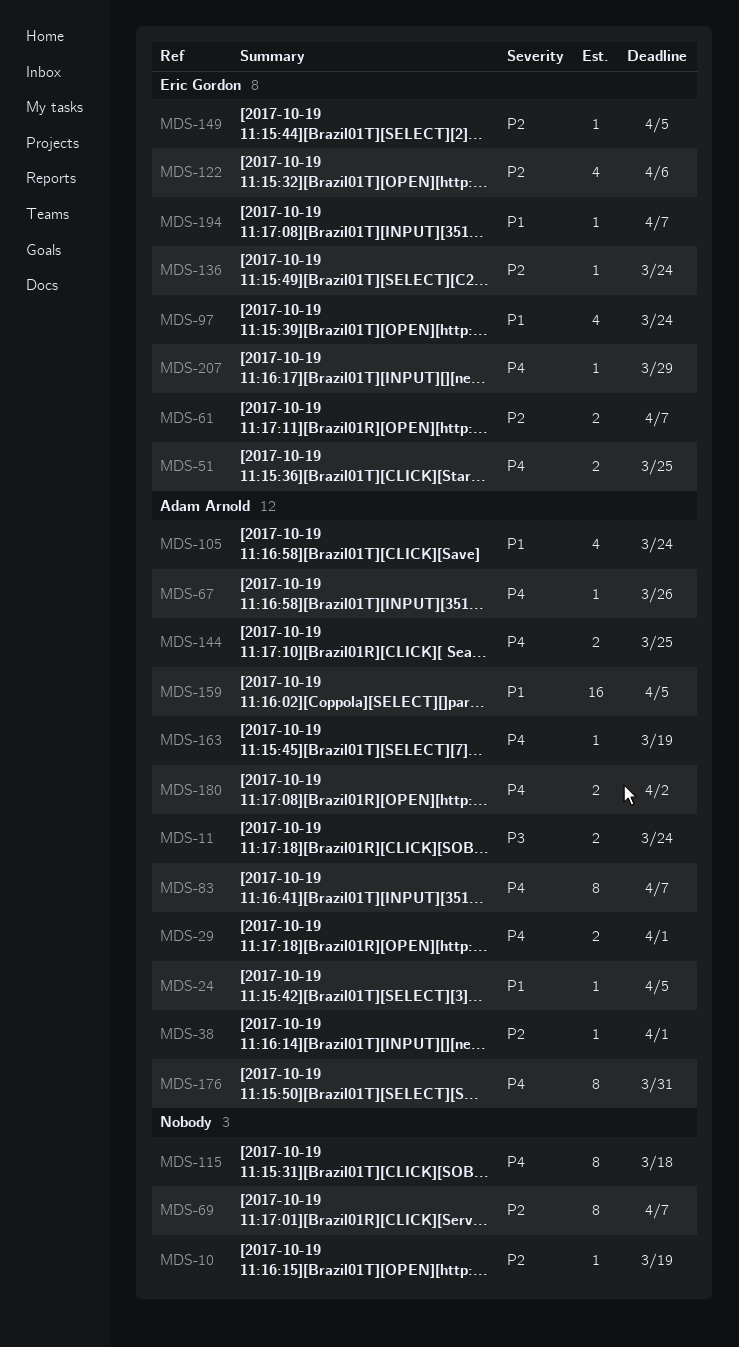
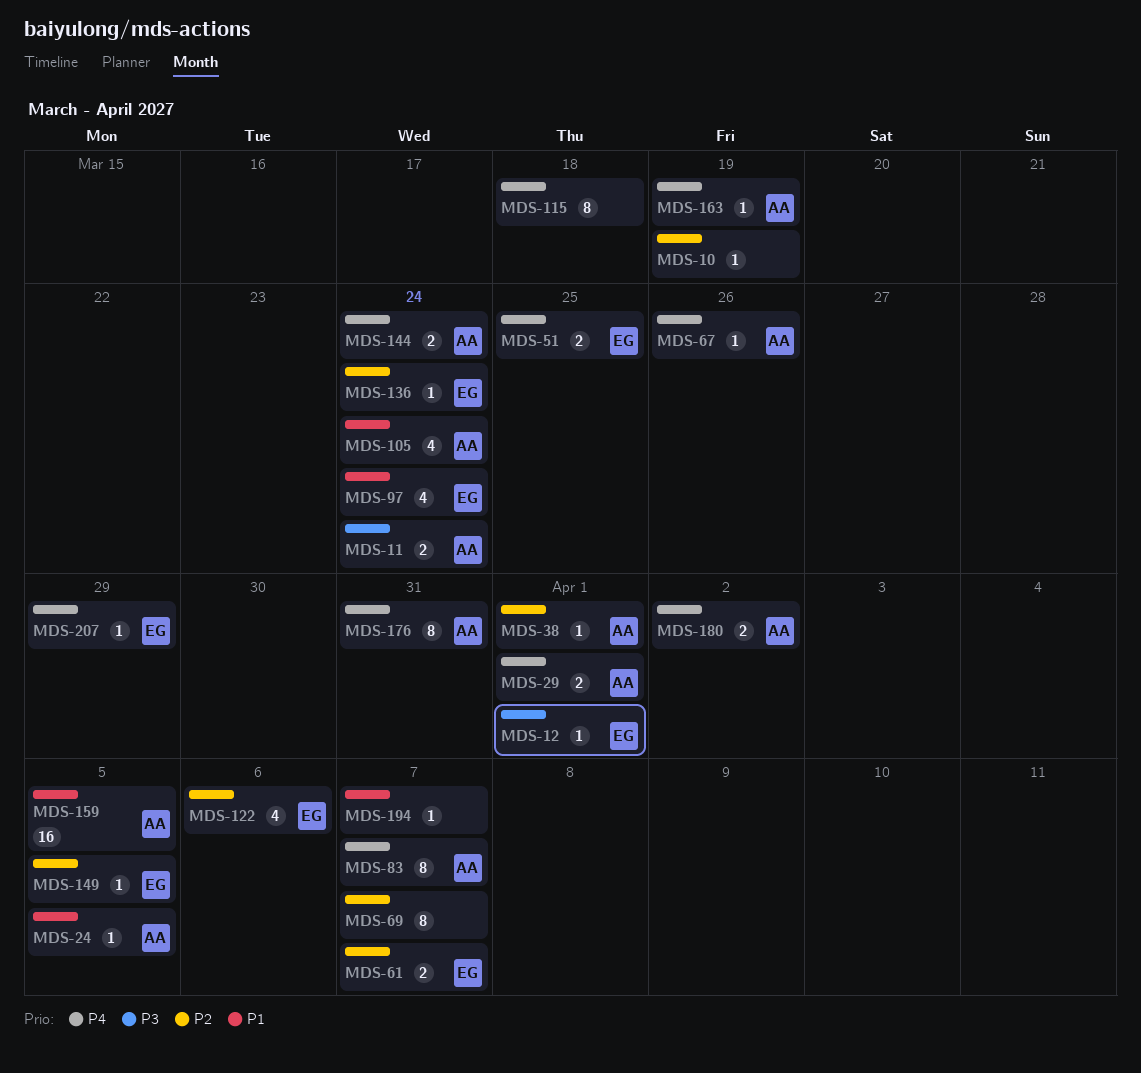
MDS-12: none -> present
MDS-144, due: Mar 25 -> Mar 24
MDS-194, owner: Eric Gordon -> none

